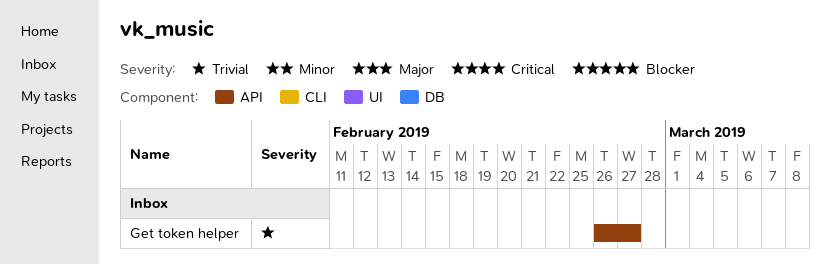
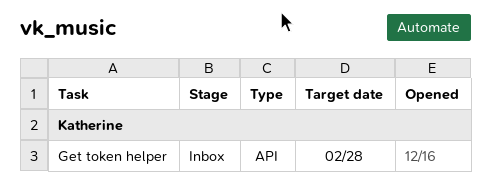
Get token helper, due: Feb 27 -> Feb 28

